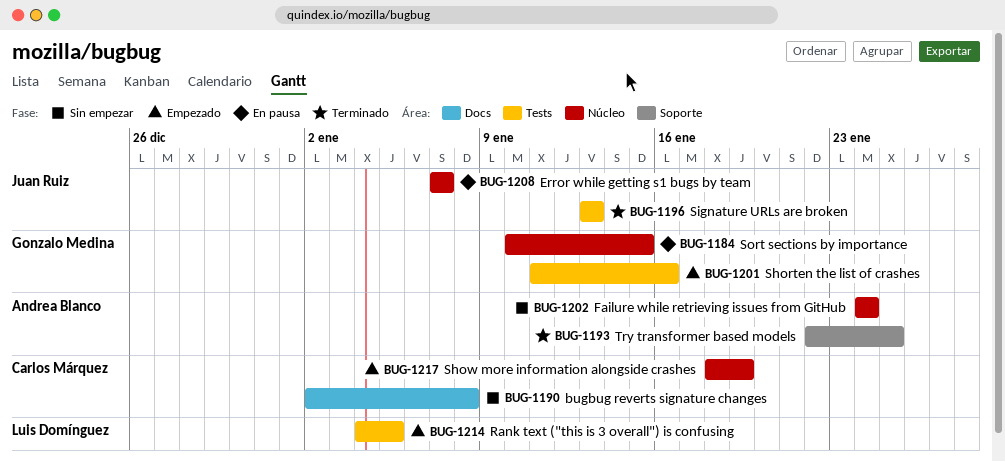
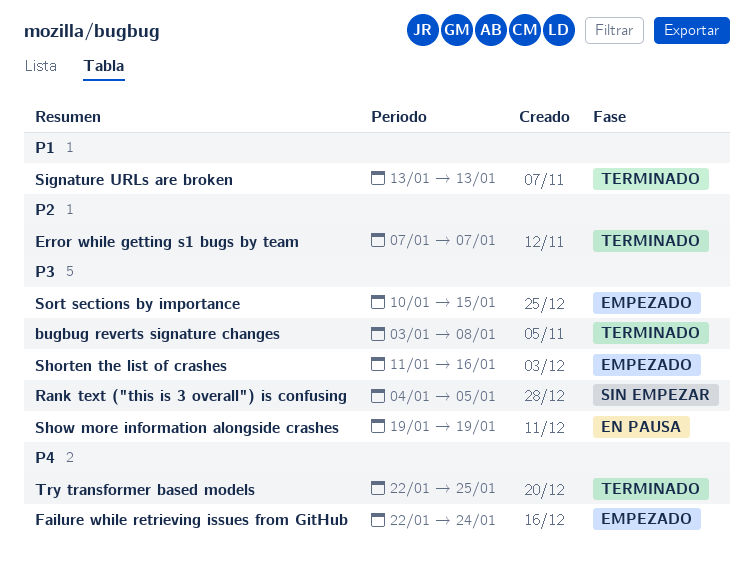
bugbug reverts signature changes, status: Sin empezar -> Terminado
bugbug reverts signature changes, start: Jan 2 -> Jan 3
Error while getting s1 bugs by team, status: En pausa -> Terminado
Failure while retrieving issues from GitHub, status: Sin empezar -> Empezado
Failure while retrieving issues from GitHub, start: Jan 24 -> Jan 22
Rank text ("this is 3 overall") is confusing, status: Empezado -> Sin empezar
Show more information alongside crashes, status: Empezado -> En pausa
Show more information alongside crashes, start: Jan 18 -> Jan 19
Sort sections by importance, status: En pausa -> Empezado

